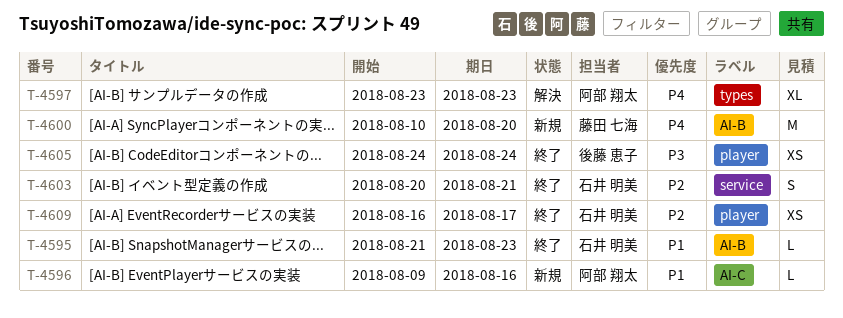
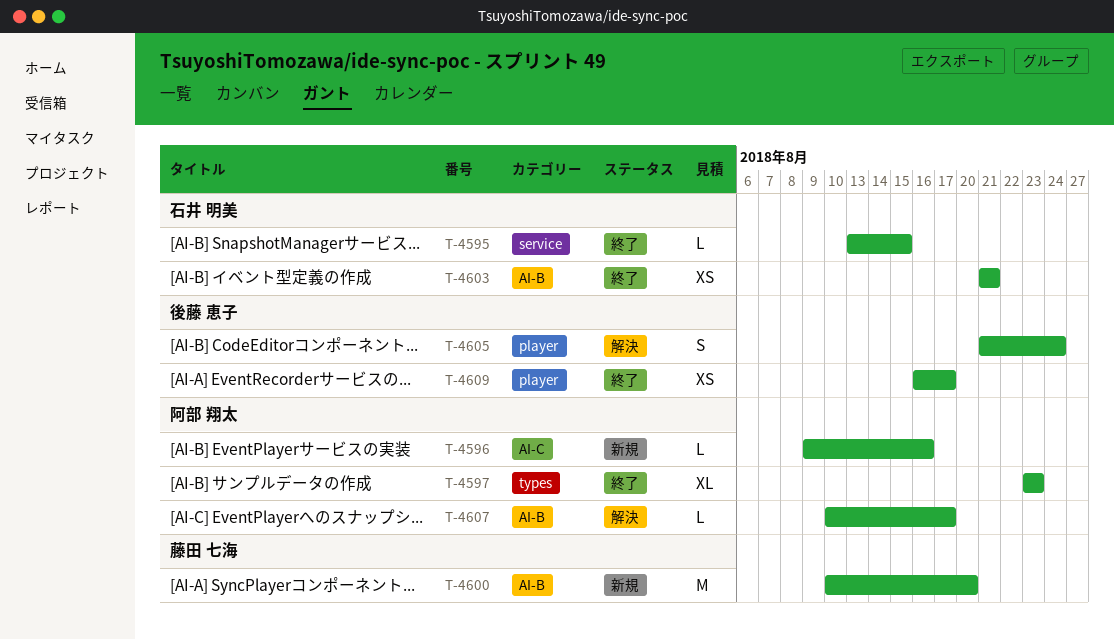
T-4595, label: AI-B -> service
T-4595, start: Aug 21 -> Aug 13
T-4595, due: Aug 23 -> Aug 15
T-4597, status: 解決 -> 終了
T-4603, label: service -> AI-B
T-4603, estimate: S -> XS
T-4603, start: Aug 20 -> Aug 21
T-4605, status: 終了 -> 解決
T-4605, estimate: XS -> S
T-4605, start: Aug 24 -> Aug 21
T-4607: none -> present
T-4609, owner: 石井 明美 -> 後藤 恵子

